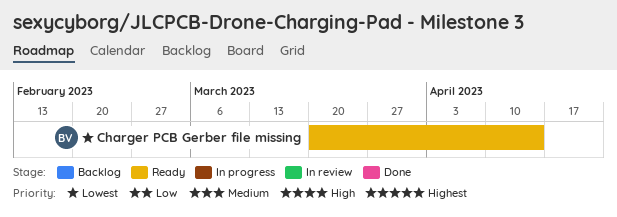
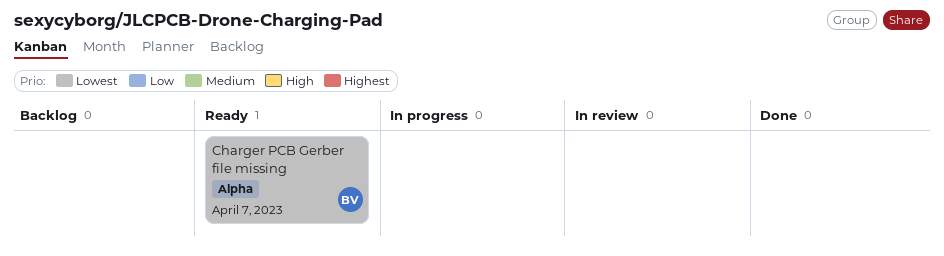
Charger PCB Gerber file missing, due: Apr 14 -> Apr 7

